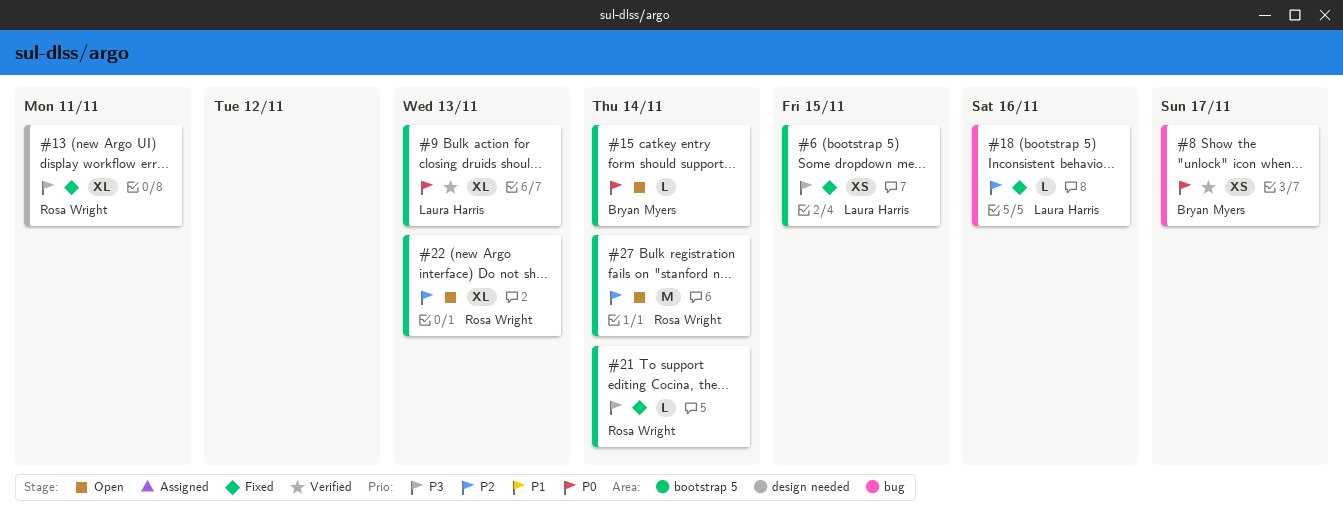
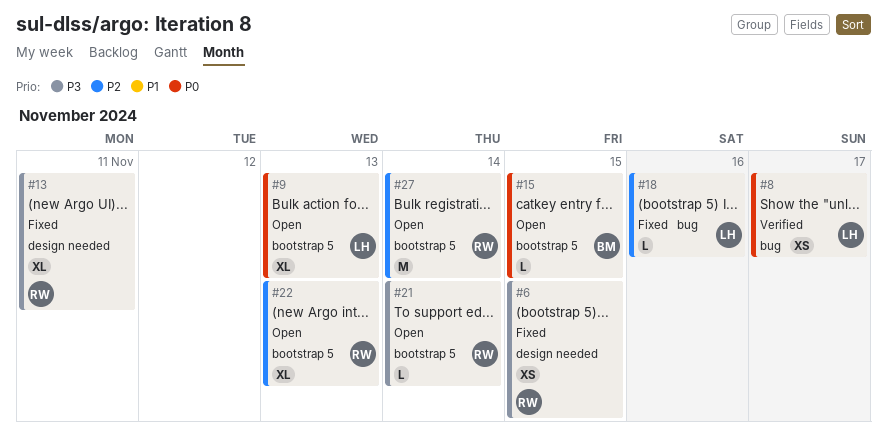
#6, owner: Laura Harris -> Rosa Wright
#6, label: bootstrap 5 -> design needed
#8, owner: Bryan Myers -> Laura Harris
#9, status: Verified -> Open
#15, due: Nov 14 -> Nov 15
#21, status: Fixed -> Open

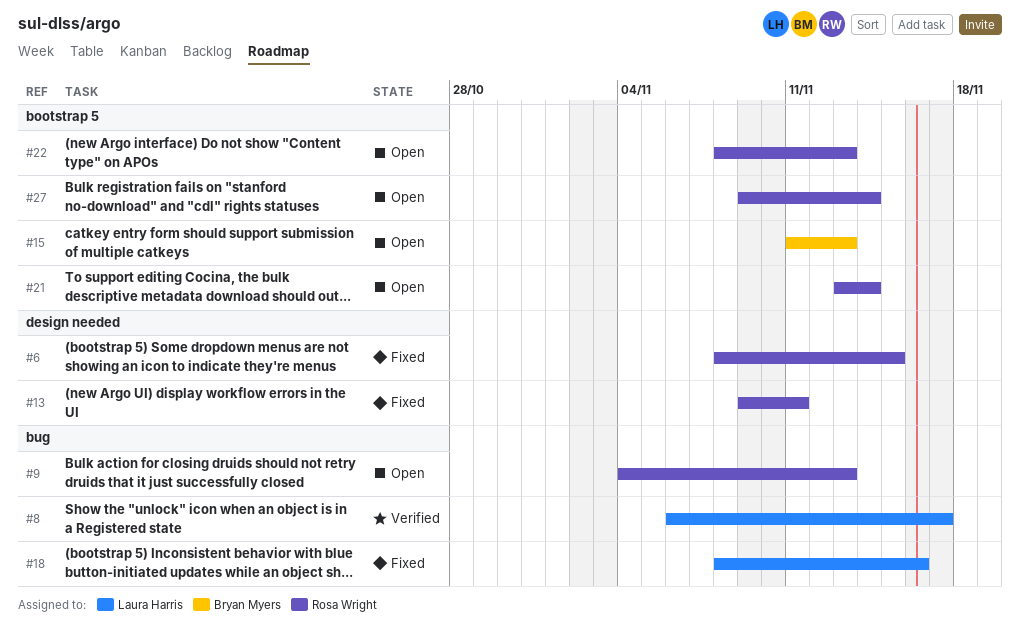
#9, owner: Laura Harris -> Rosa Wright
#9, label: bootstrap 5 -> bug
#15, due: Nov 15 -> Nov 13

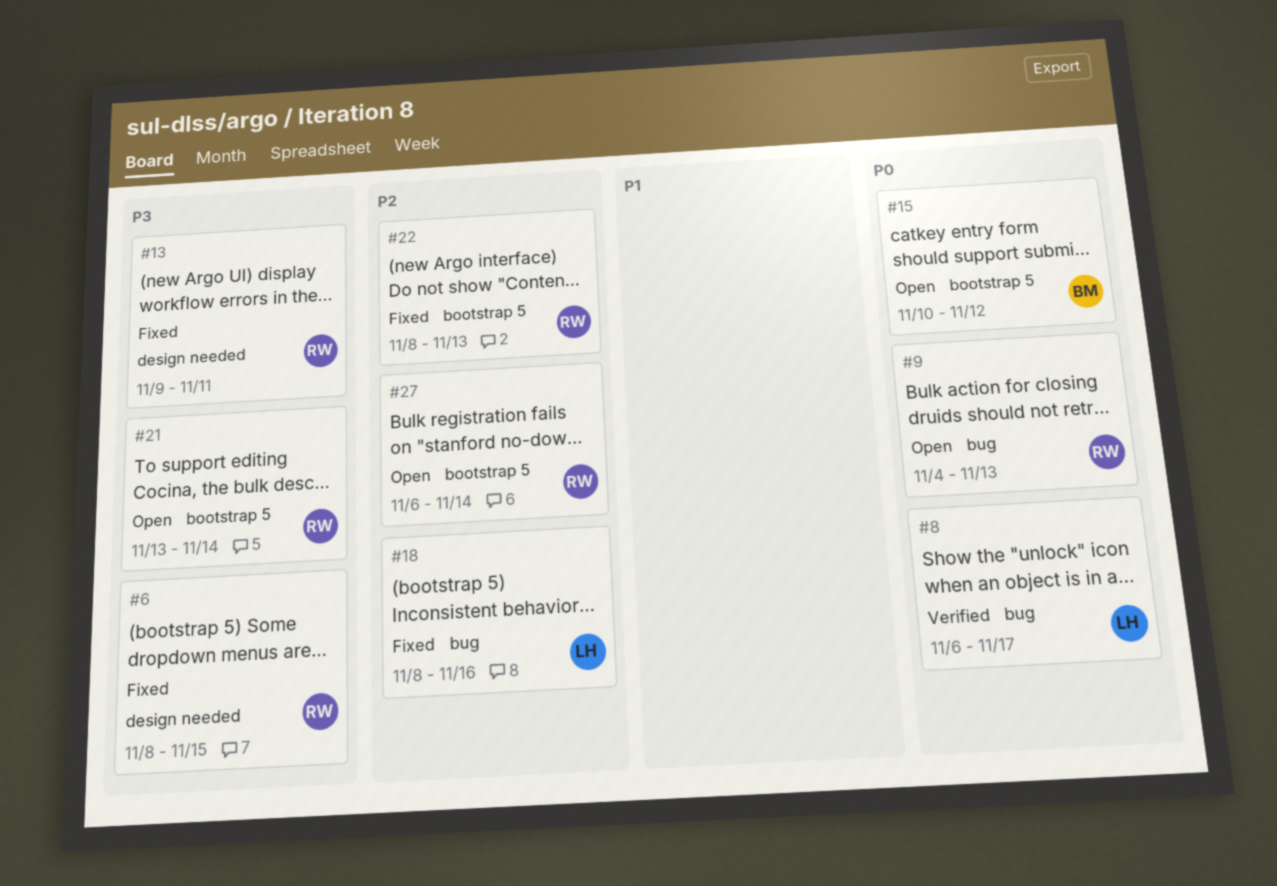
#15, start: Nov 11 -> Nov 10
#15, due: Nov 13 -> Nov 12
#22, status: Open -> Fixed
#27, start: Nov 9 -> Nov 6

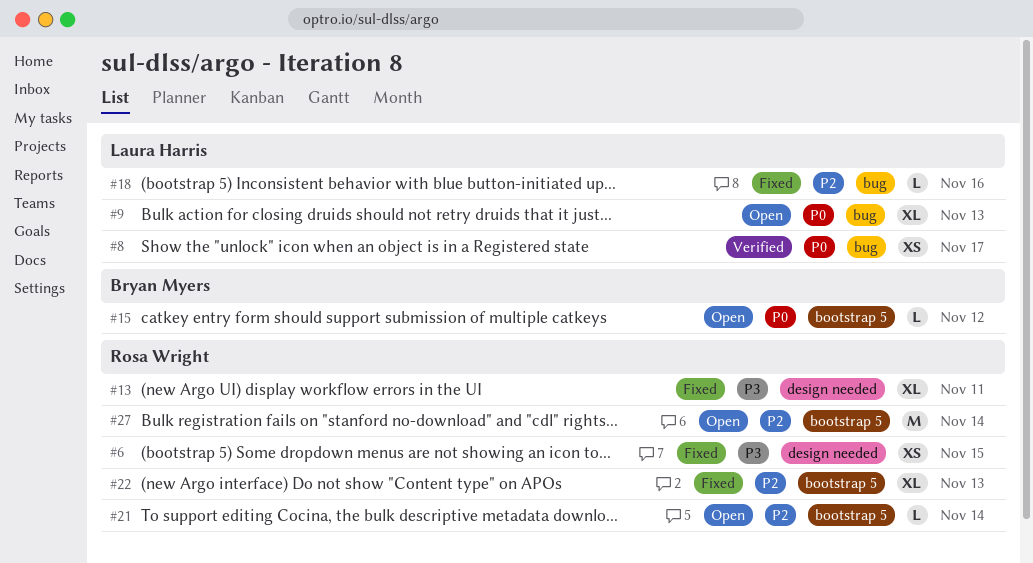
#9, owner: Rosa Wright -> Laura Harris
#21, priority: P3 -> P2

